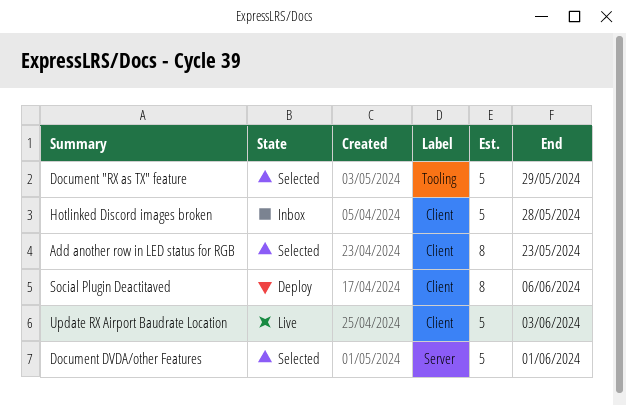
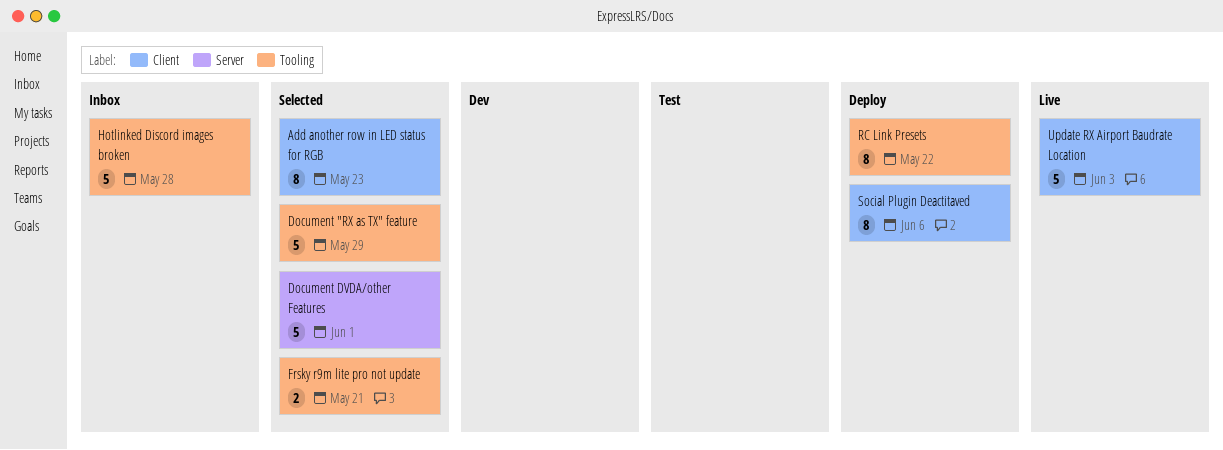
Frsky r9m lite pro not update: none -> present
Hotlinked Discord images broken, label: Client -> Tooling
RC Link Presets: none -> present

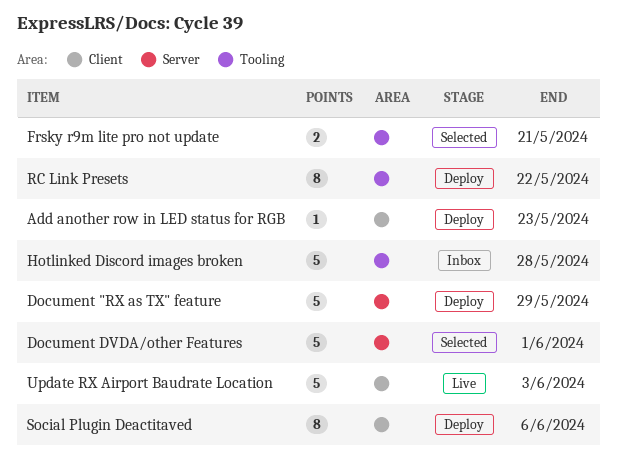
Add another row in LED status for RGB, status: Selected -> Deploy
Add another row in LED status for RGB, estimate: 8 -> 1
Document "RX as TX" feature, status: Selected -> Deploy
Document "RX as TX" feature, label: Tooling -> Server

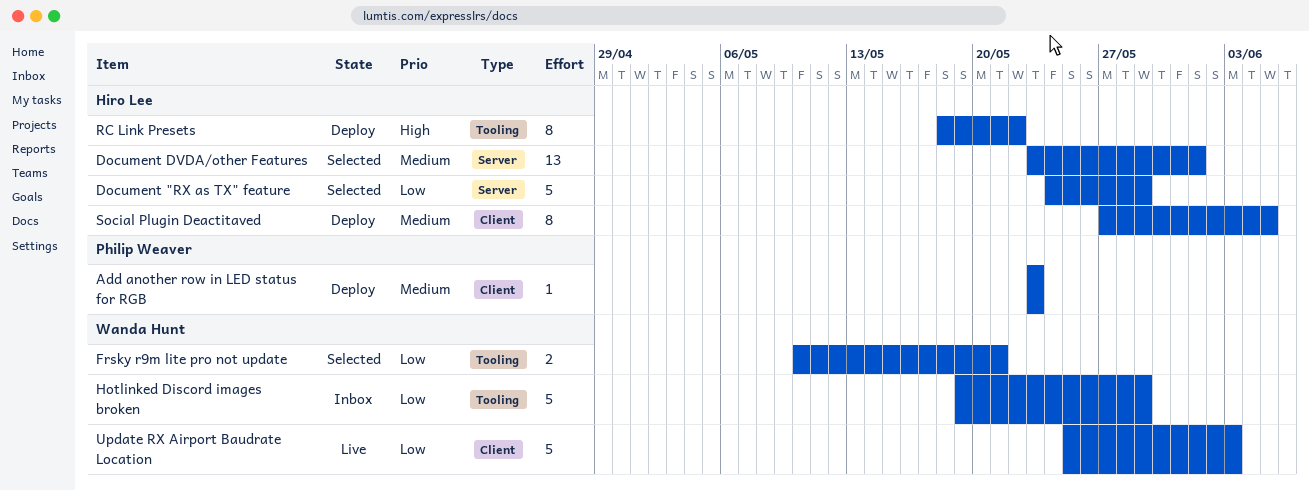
Document "RX as TX" feature, status: Deploy -> Selected
Document DVDA/other Features, estimate: 5 -> 13
Hotlinked Discord images broken, due: May 28 -> May 29
Social Plugin Deactitaved, due: Jun 6 -> Jun 5

